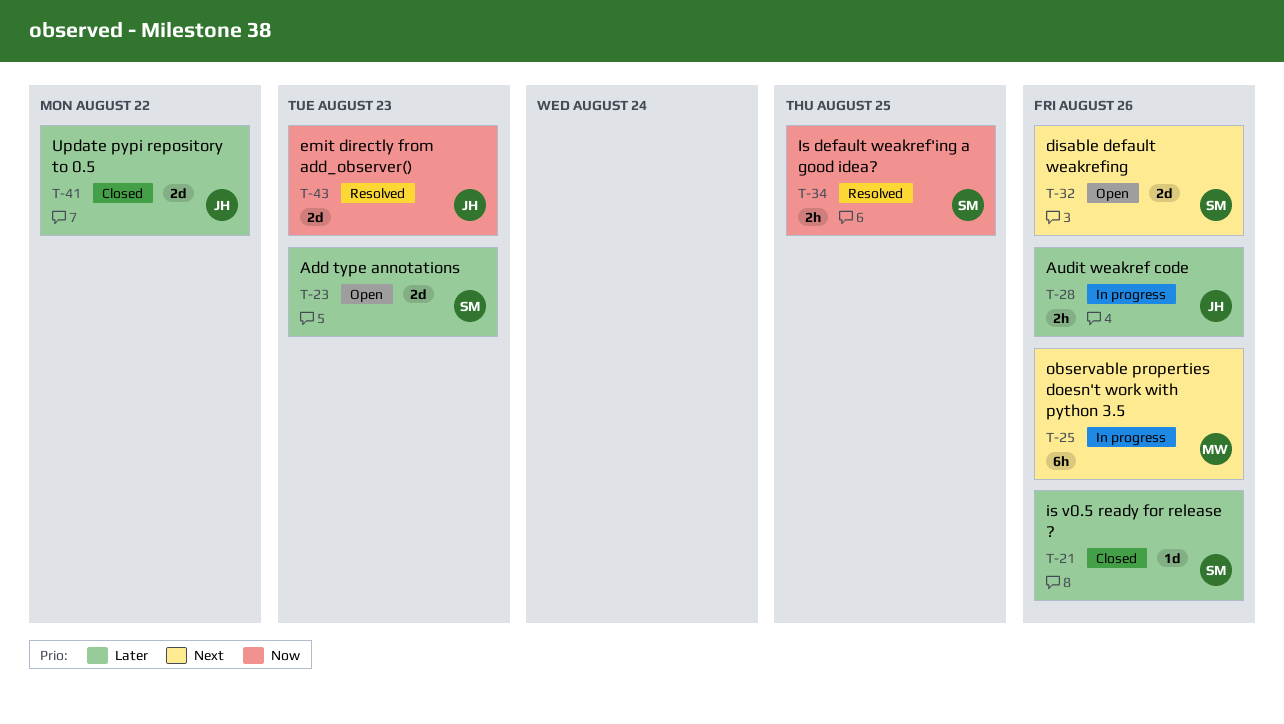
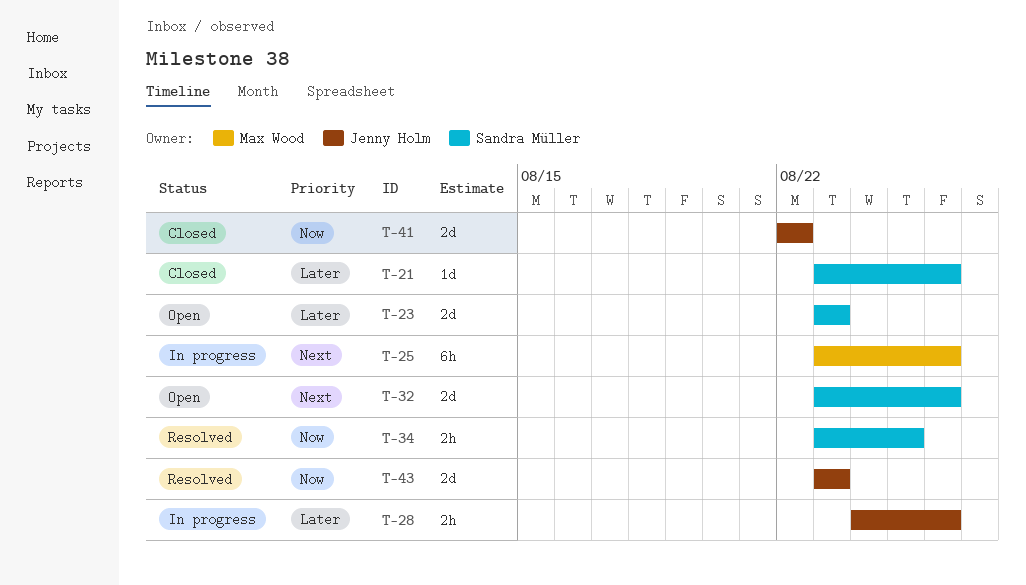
T-41, priority: Later -> Now

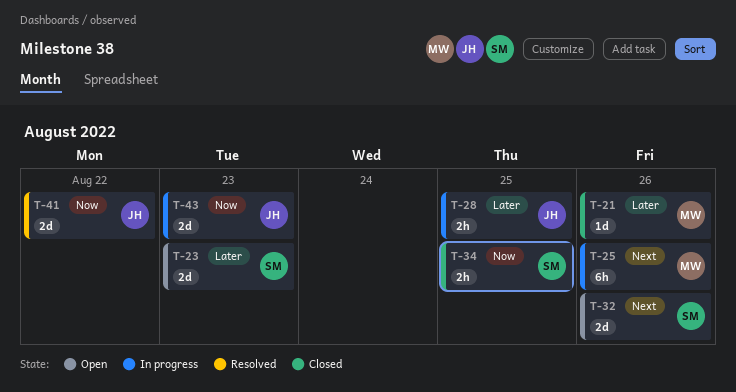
T-21, owner: Sandra Müller -> Max Wood
T-28, due: Aug 26 -> Aug 25
T-34, status: Resolved -> Closed
T-41, status: Closed -> Resolved
T-43, status: Resolved -> In progress

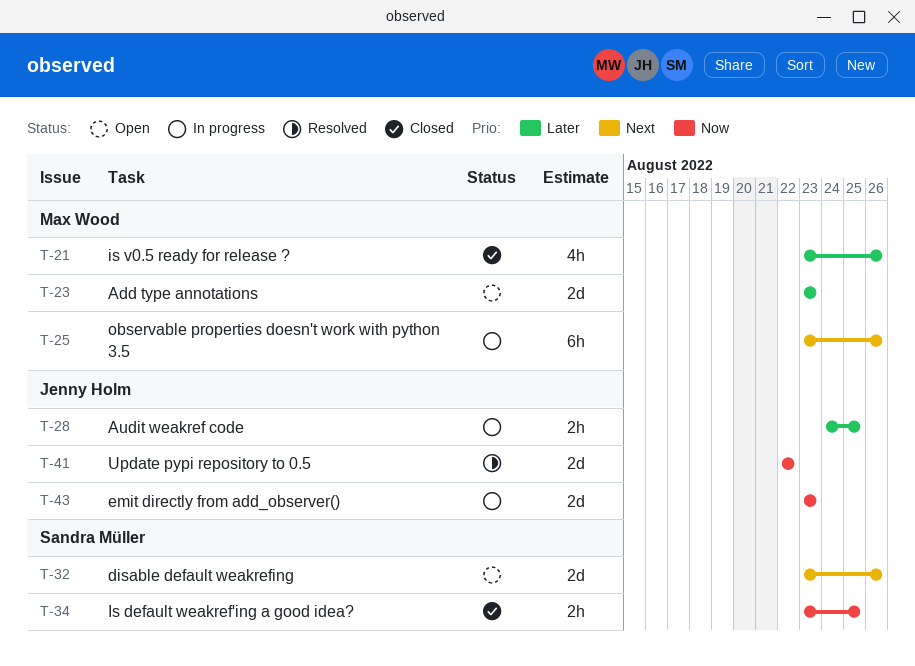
T-21, estimate: 1d -> 4h
T-23, owner: Sandra Müller -> Max Wood

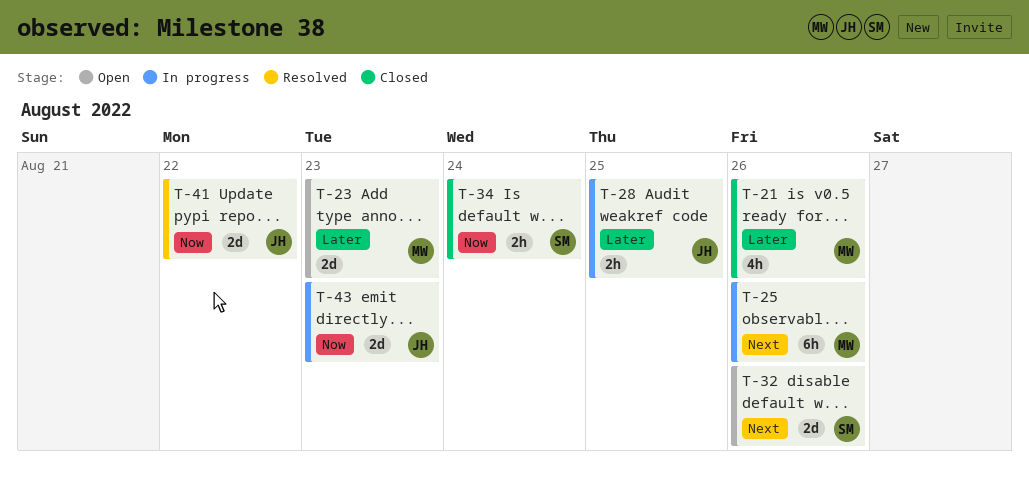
T-34, due: Aug 25 -> Aug 24

